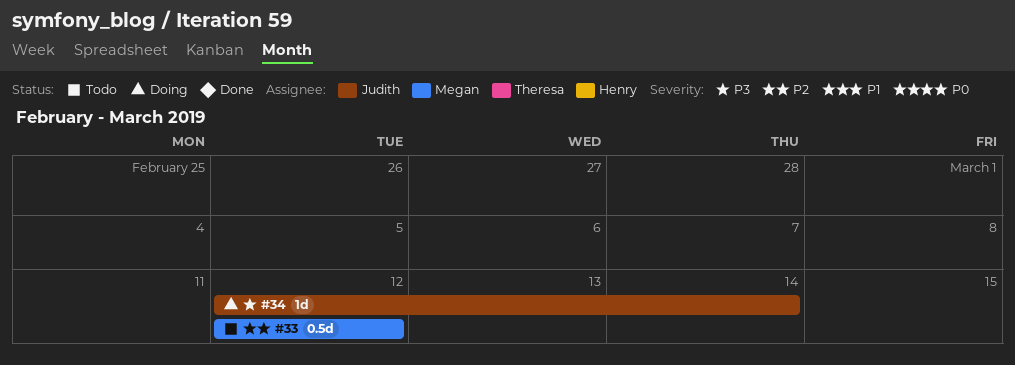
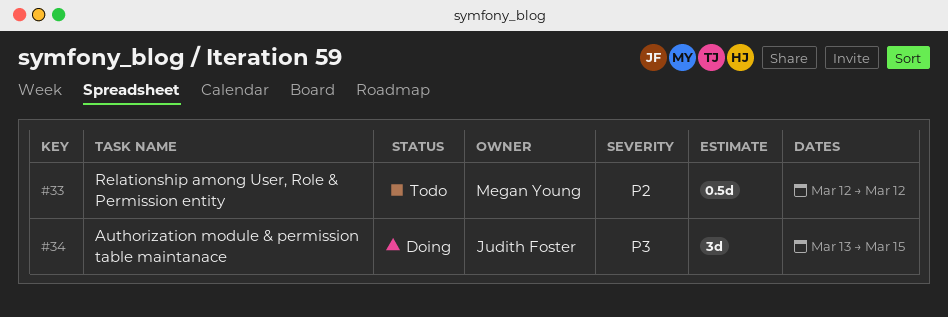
#34, estimate: 1d -> 3d
#34, start: Mar 12 -> Mar 13
#34, due: Mar 14 -> Mar 15

